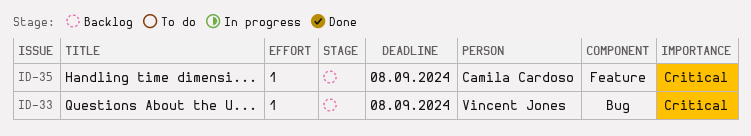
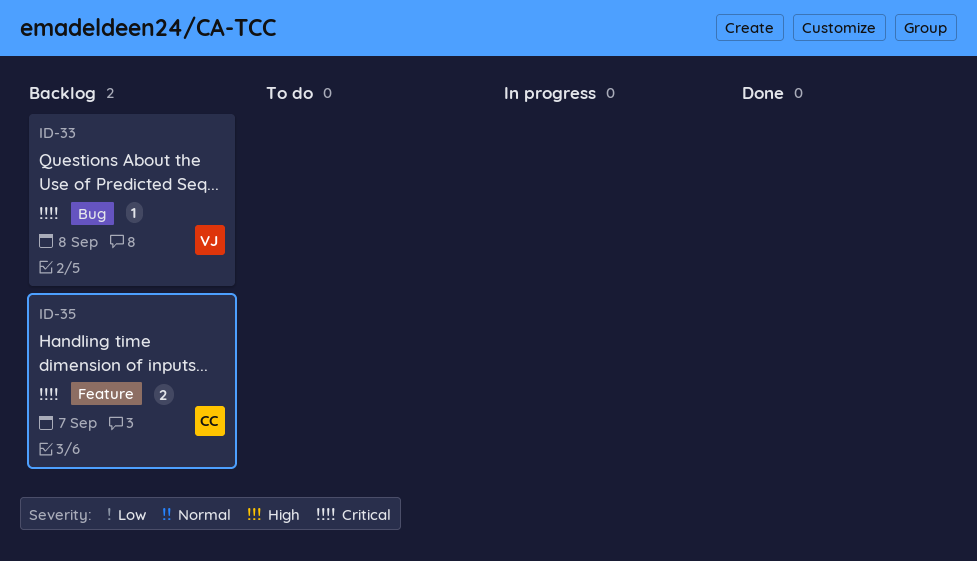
ID-35, estimate: 1 -> 2
ID-35, due: Sep 8 -> Sep 7

